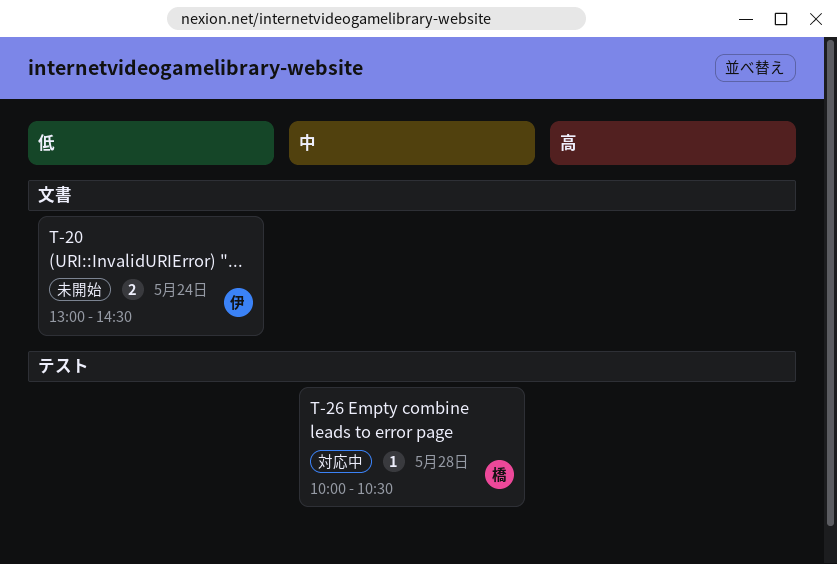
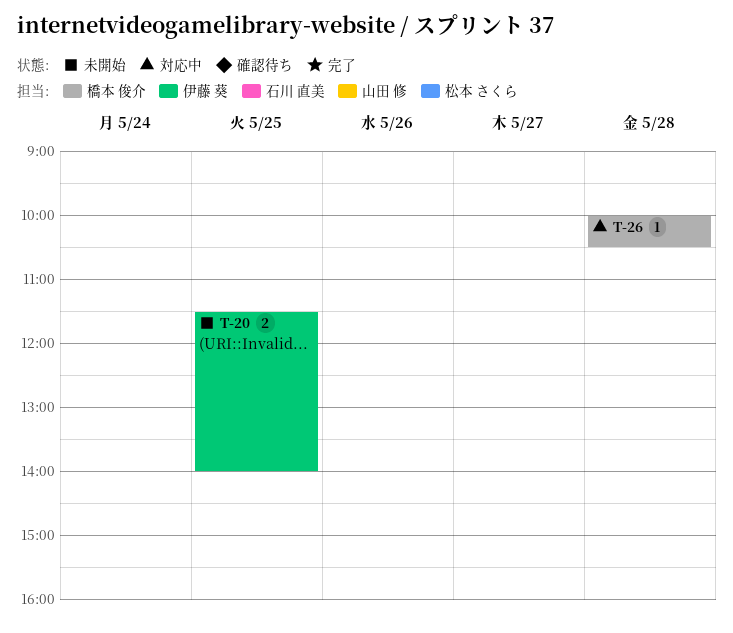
T-20, day: May 24 -> May 25
T-20, begins: 13:00 -> 11:30
T-20, ends: 14:30 -> 14:00

